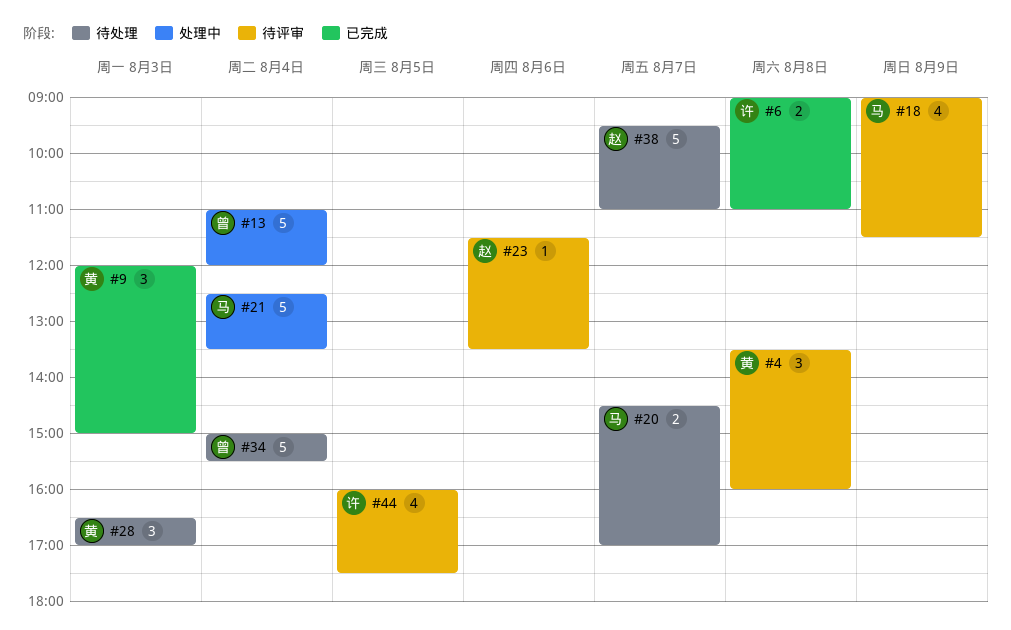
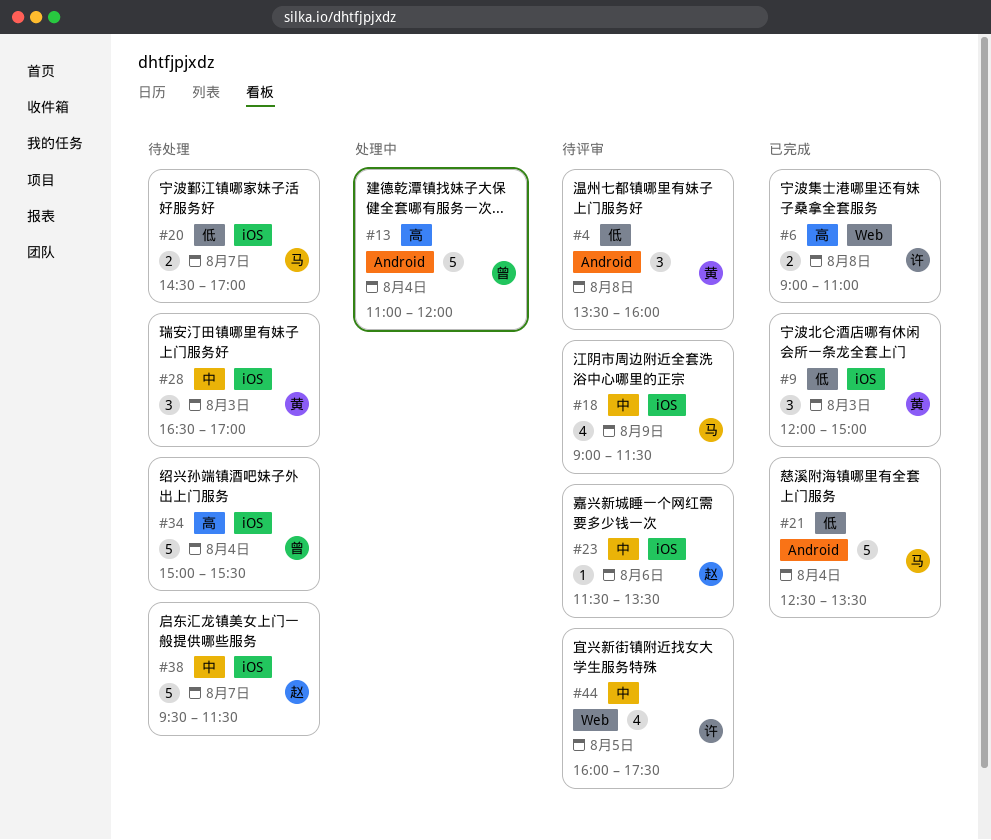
#21, status: 处理中 -> 已完成
#38, ends: 11:00 -> 11:30

